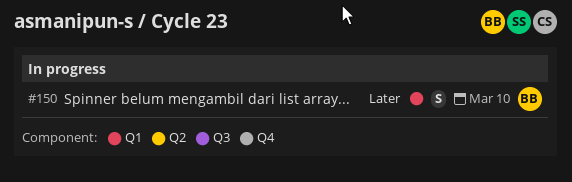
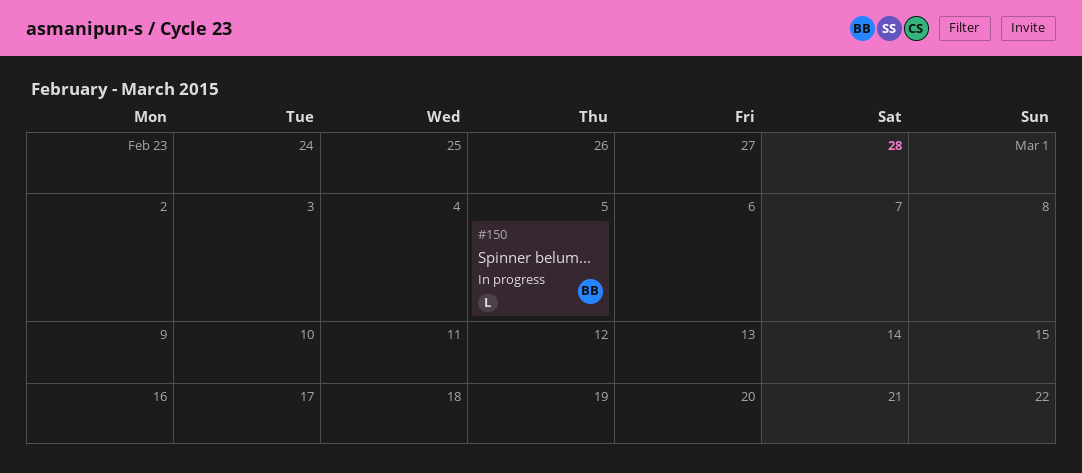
#150, estimate: S -> L
#150, due: Mar 10 -> Mar 5

